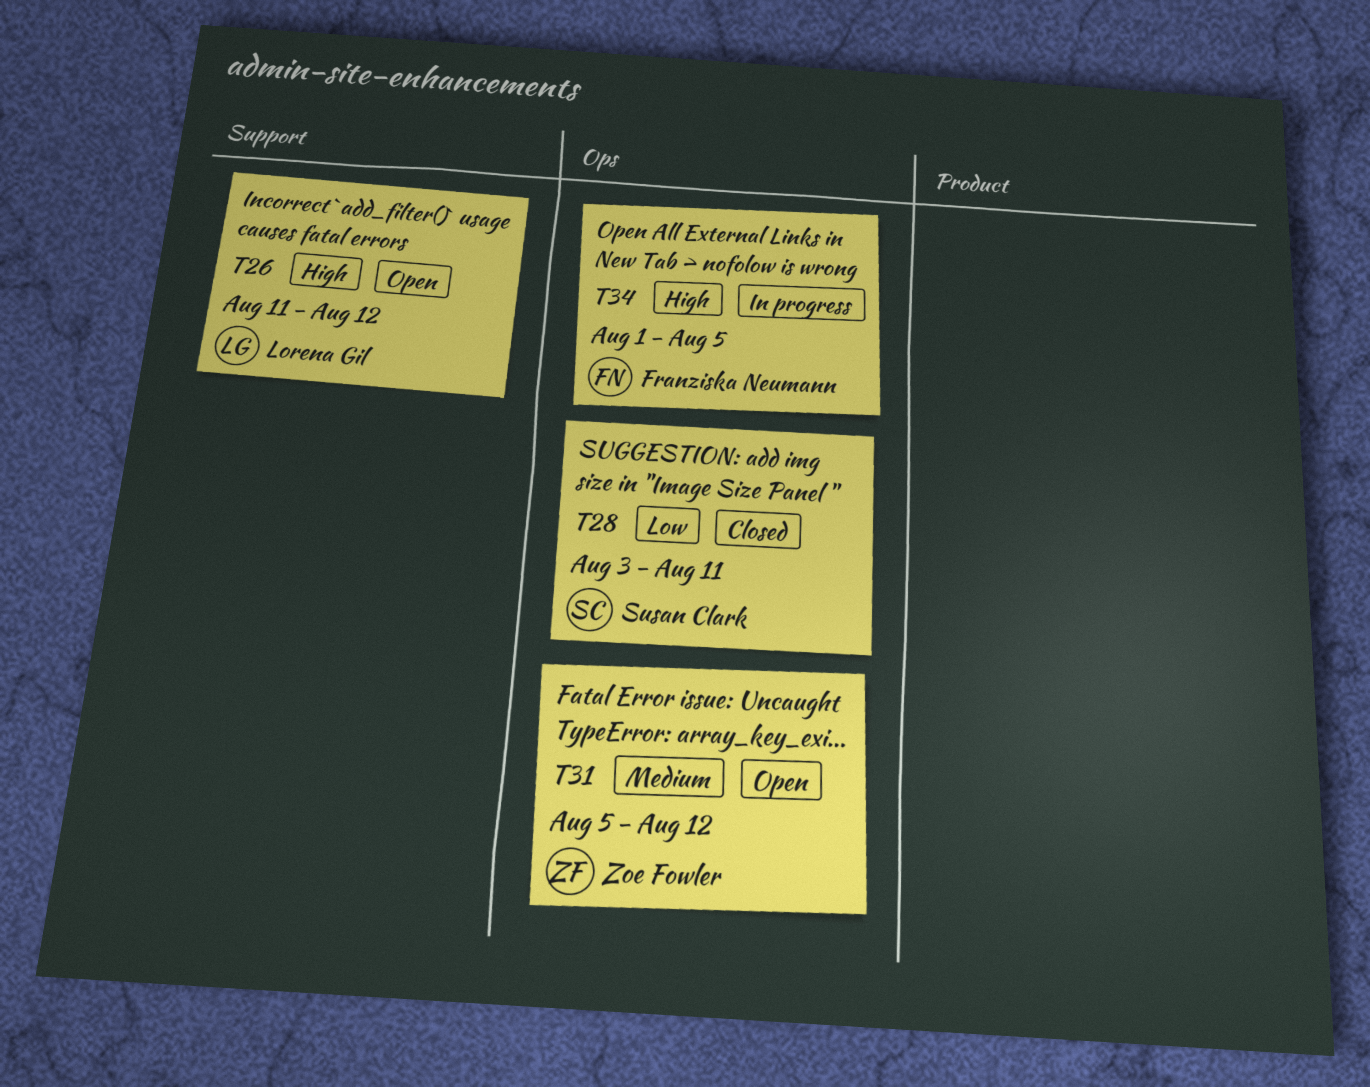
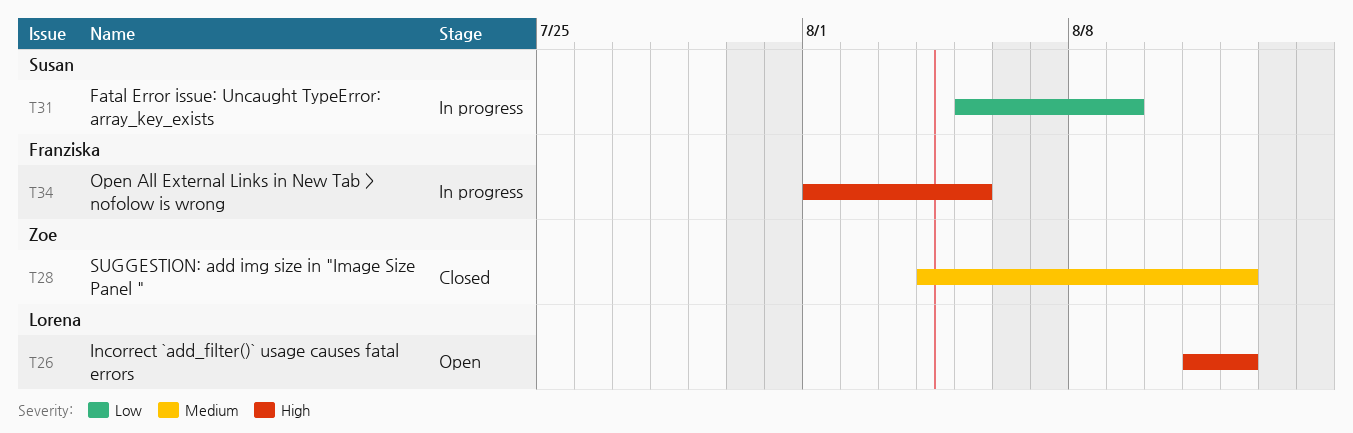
T28, owner: Susan Clark -> Zoe Fowler
T28, priority: Low -> Medium
T28, start: Aug 3 -> Aug 4
T28, due: Aug 11 -> Aug 12
T31, status: Open -> In progress
T31, owner: Zoe Fowler -> Susan Clark
T31, priority: Medium -> Low
T31, due: Aug 12 -> Aug 9

